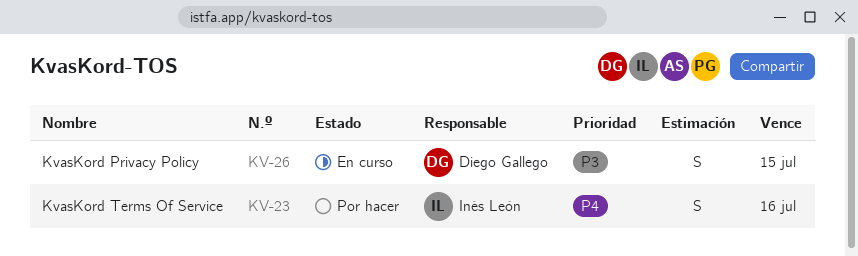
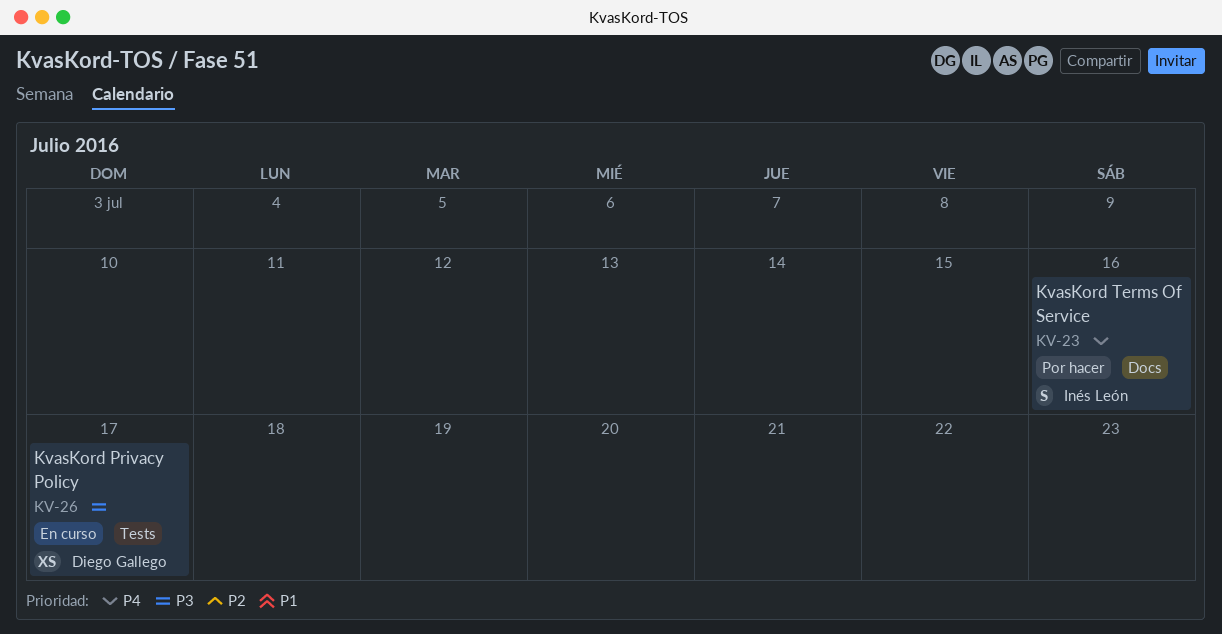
KV-26, estimate: S -> XS
KV-26, due: Jul 15 -> Jul 17

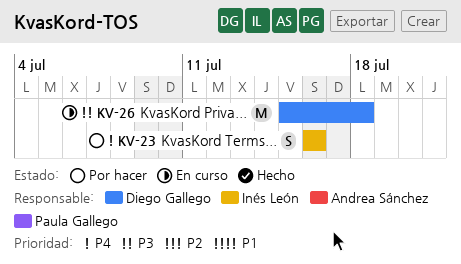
KV-26, estimate: XS -> M
KV-26, due: Jul 17 -> Jul 18

